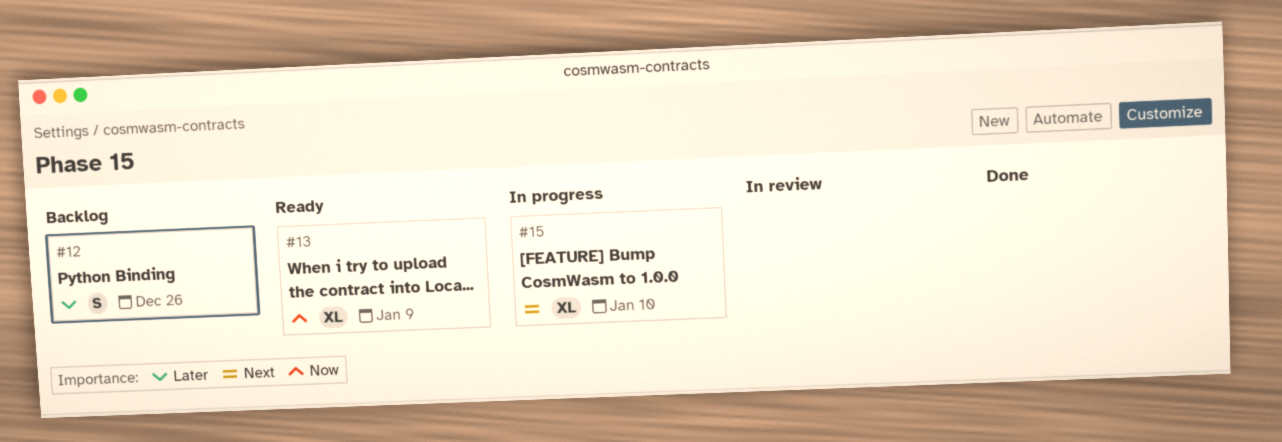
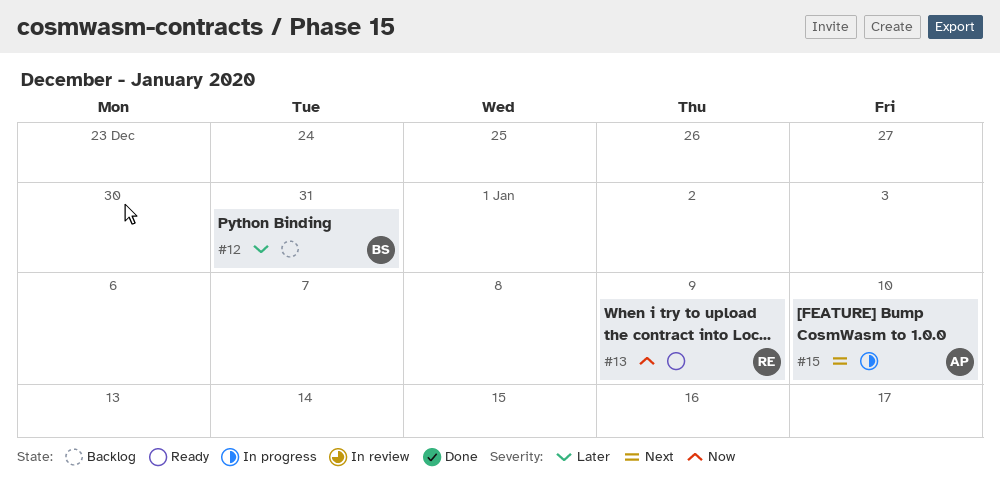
#12, due: Dec 26 -> Dec 31

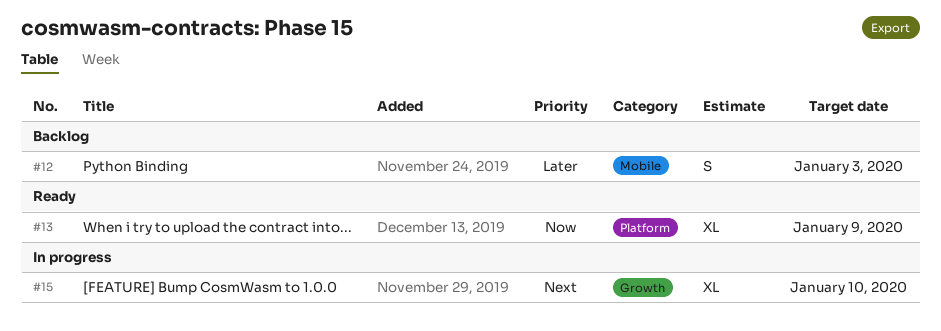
#12, due: Dec 31 -> Jan 3

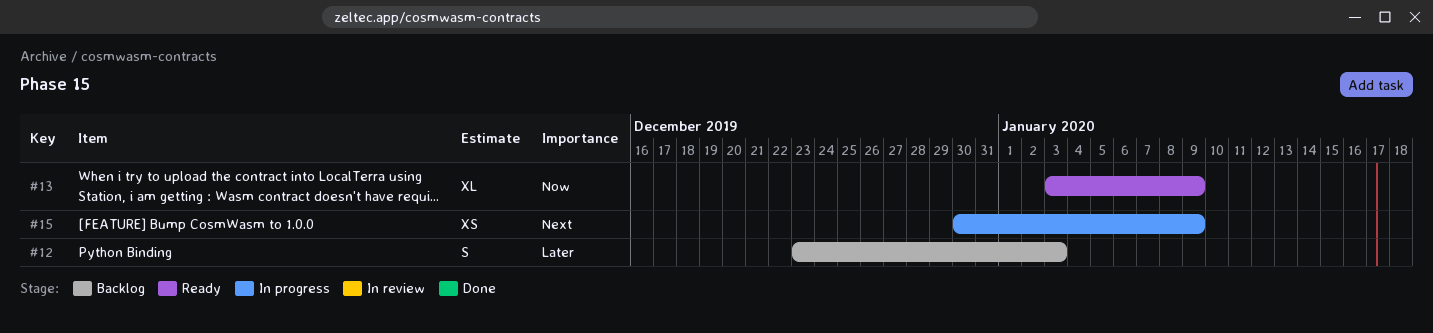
#15, estimate: XL -> XS
#15, due: Jan 10 -> Jan 9

